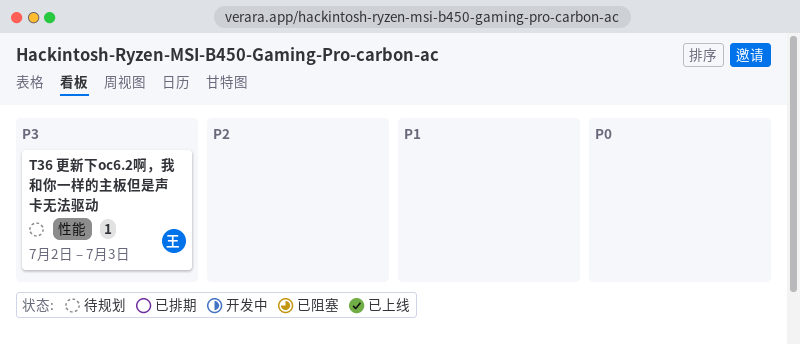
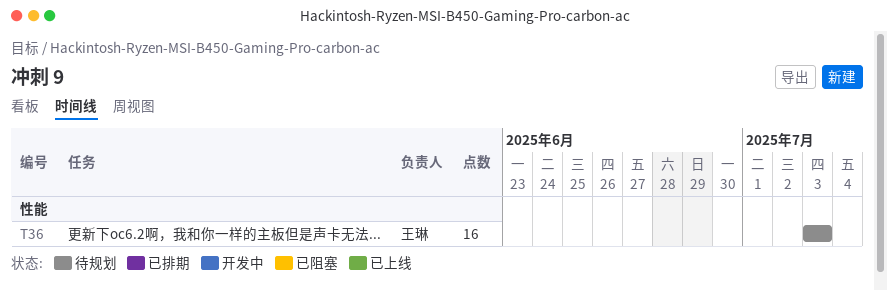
T36, estimate: 1 -> 16
T36, start: Jul 2 -> Jul 3

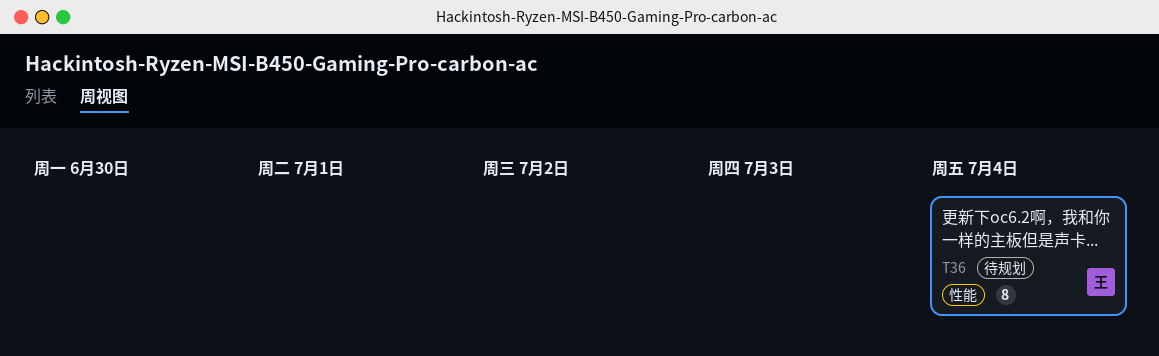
T36, estimate: 16 -> 8
T36, due: Jul 3 -> Jul 4

